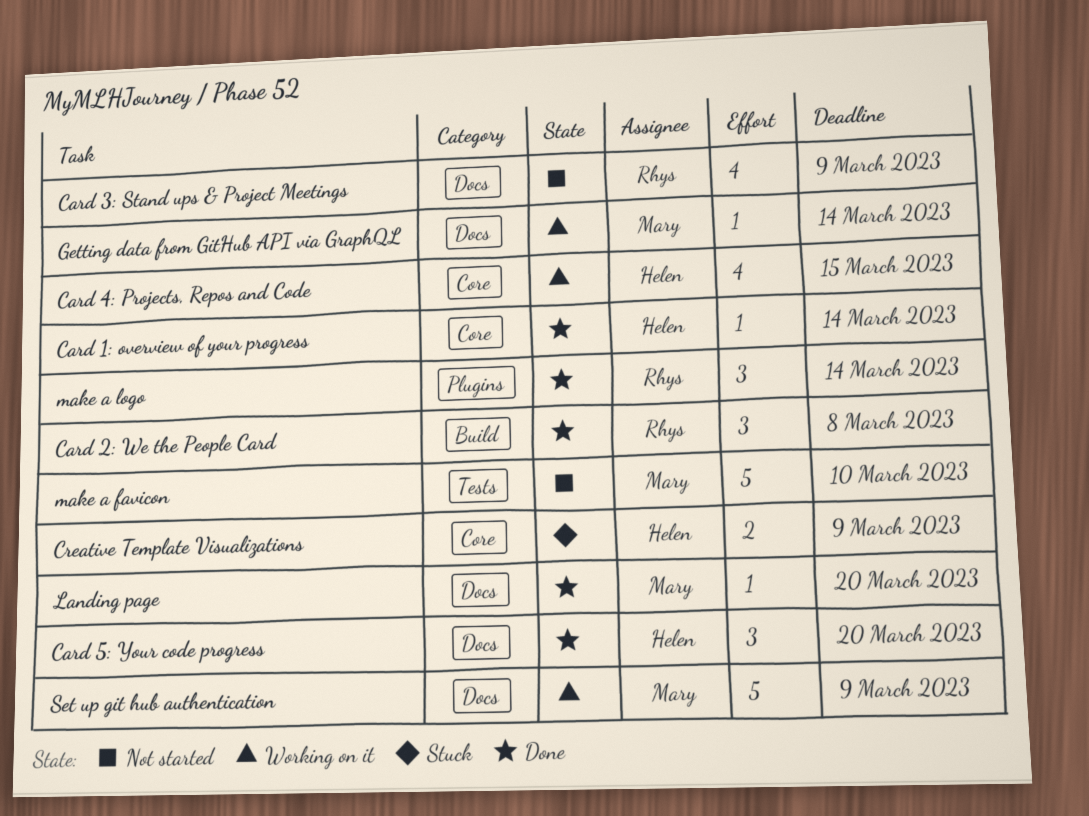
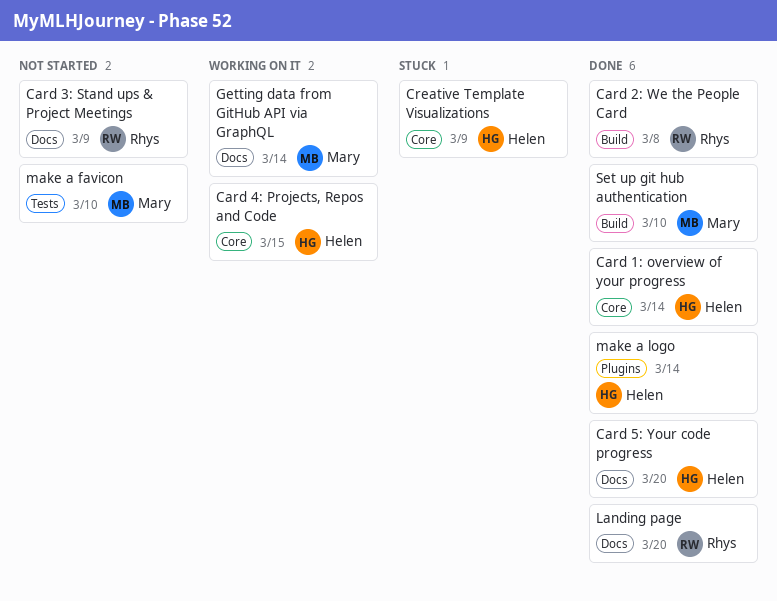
Landing page, owner: Mary -> Rhys
make a logo, owner: Rhys -> Helen
Set up git hub authentication, status: Working on it -> Done
Set up git hub authentication, label: Docs -> Build
Set up git hub authentication, due: Mar 9 -> Mar 10

